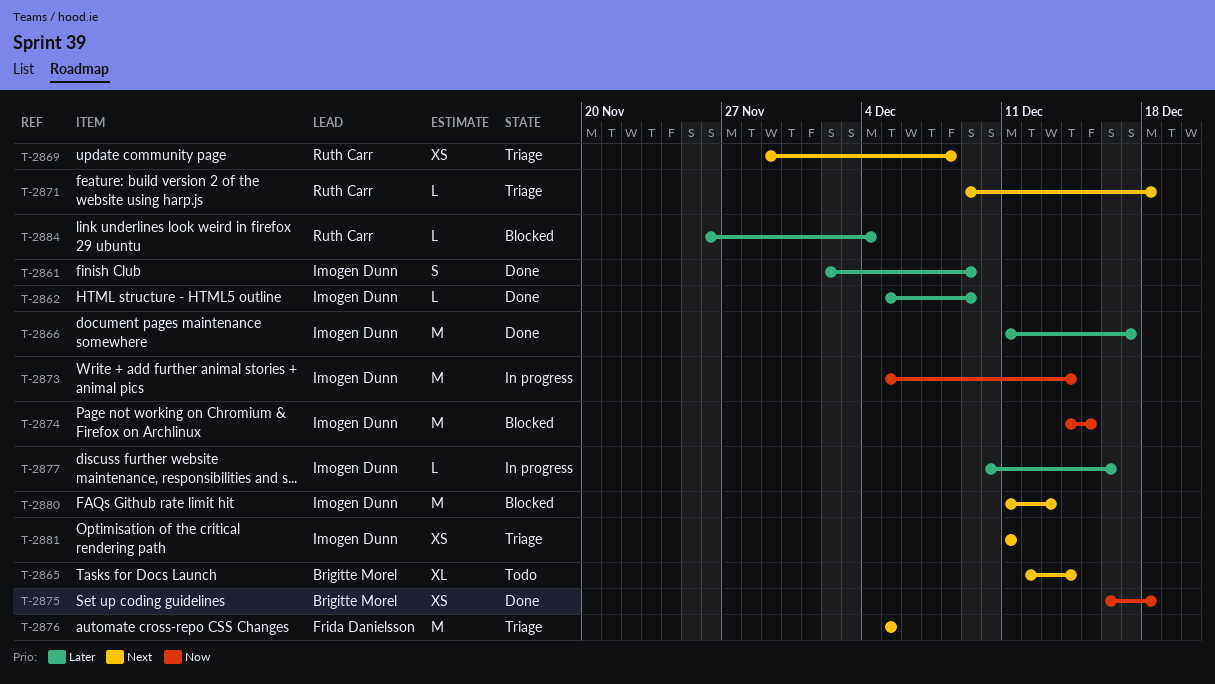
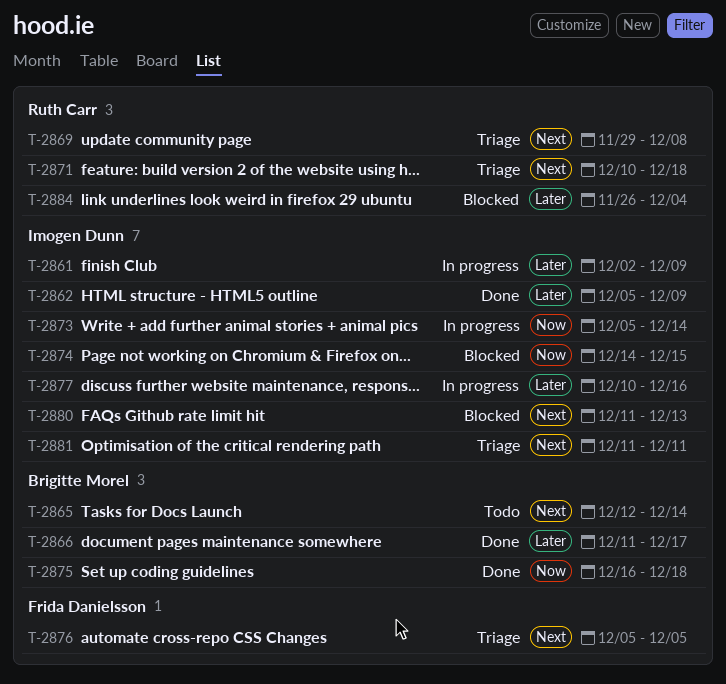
T-2861, status: Done -> In progress
T-2866, owner: Imogen Dunn -> Brigitte Morel
T-2871, start: Dec 9 -> Dec 10

